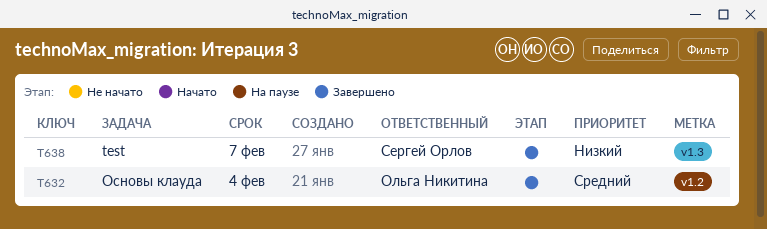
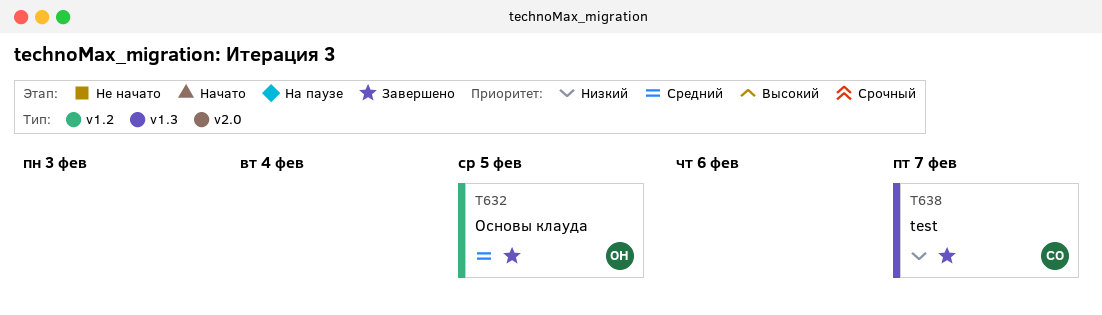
T632, due: Feb 4 -> Feb 5

